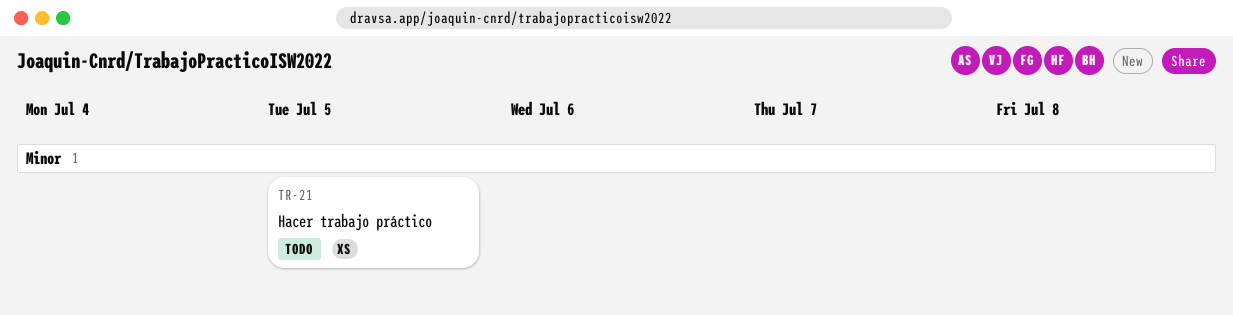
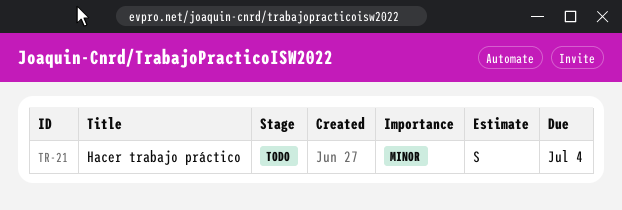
TR-21, estimate: XS -> S
TR-21, due: Jul 5 -> Jul 4

